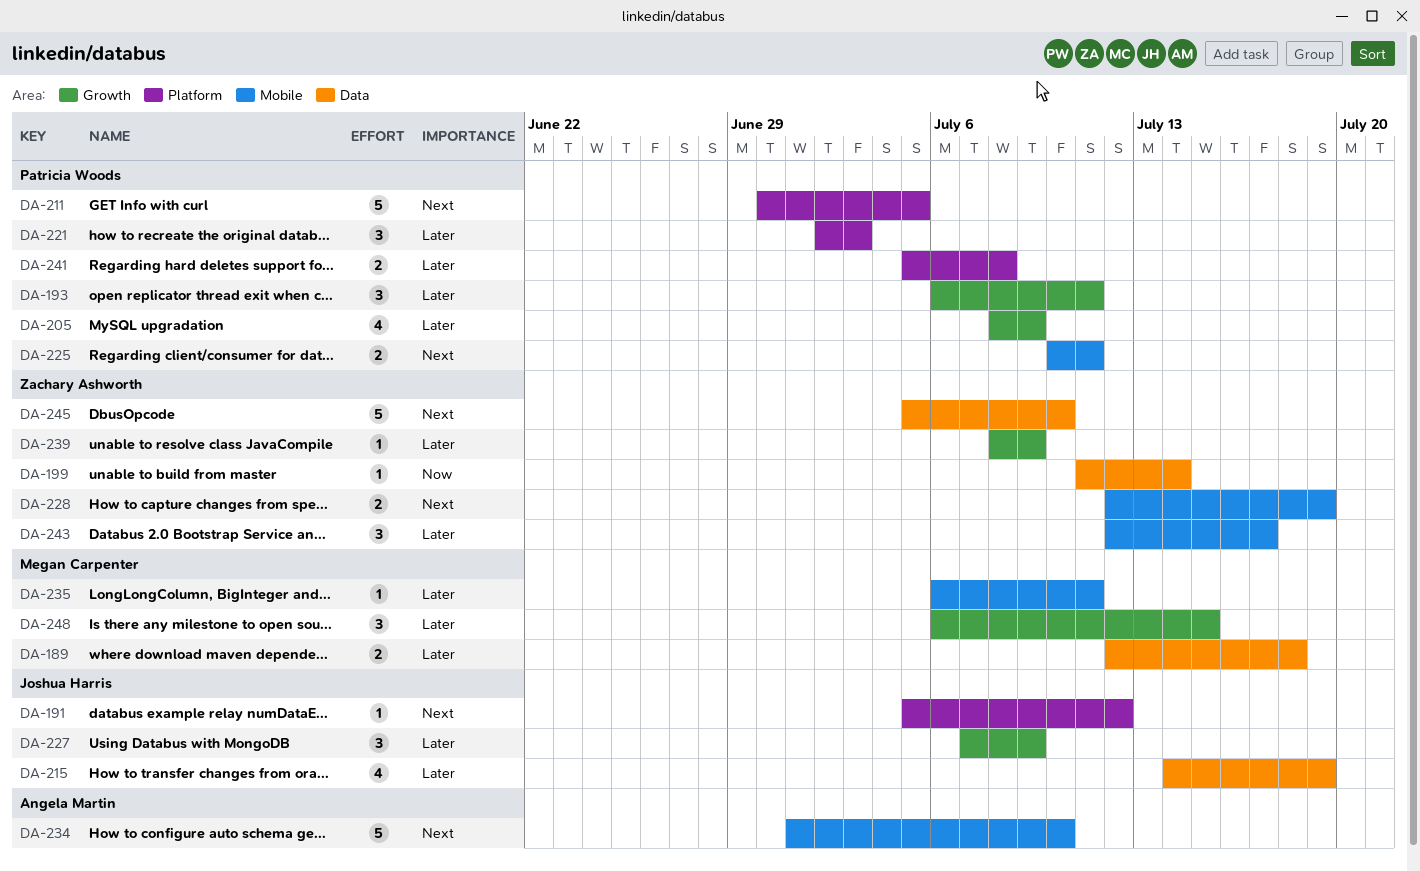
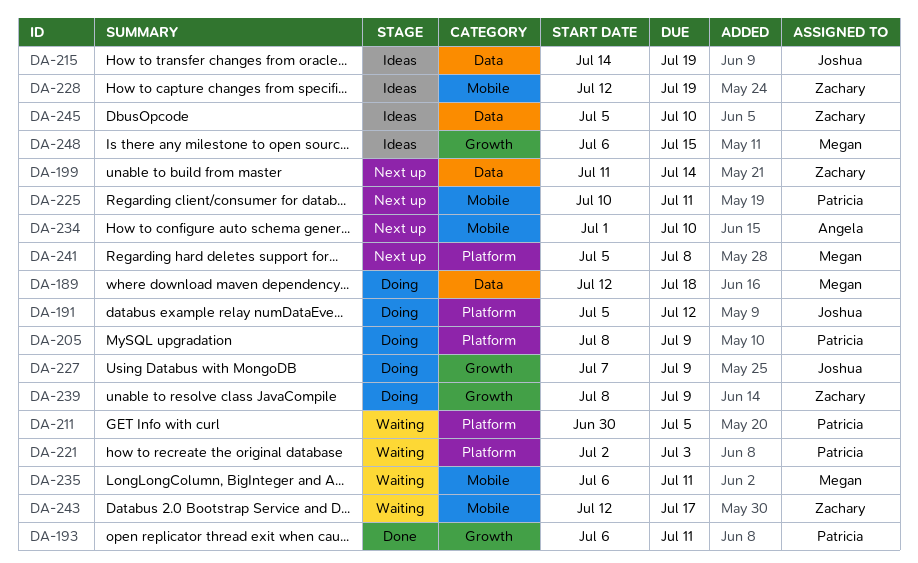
DA-205, label: Growth -> Platform
DA-241, owner: Patricia Woods -> Megan Carpenter

